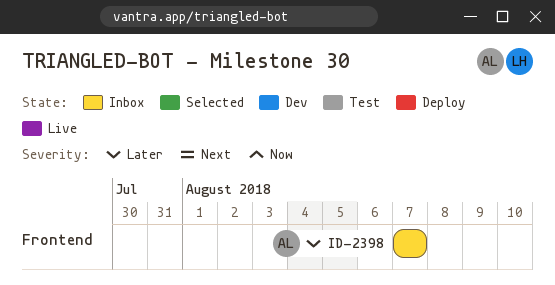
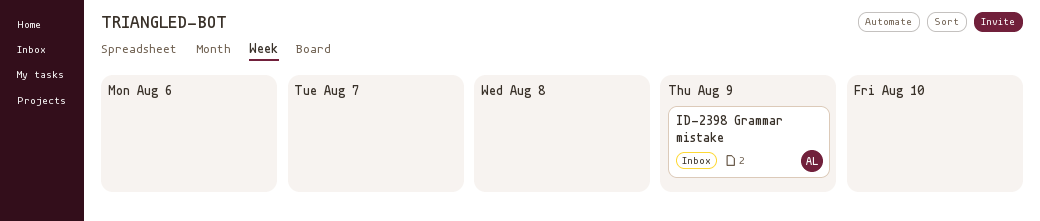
ID-2398, due: Aug 7 -> Aug 9

